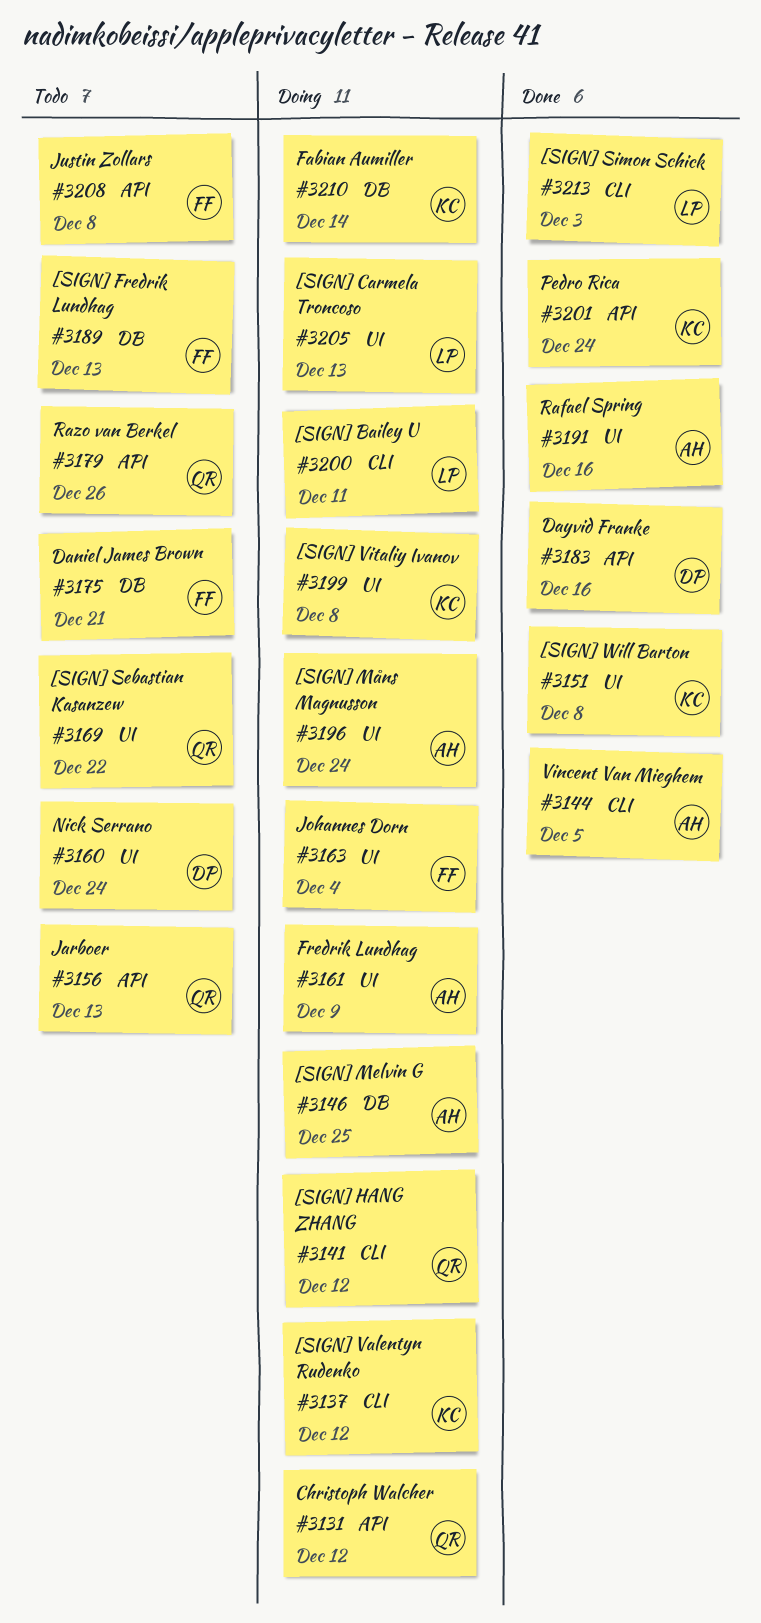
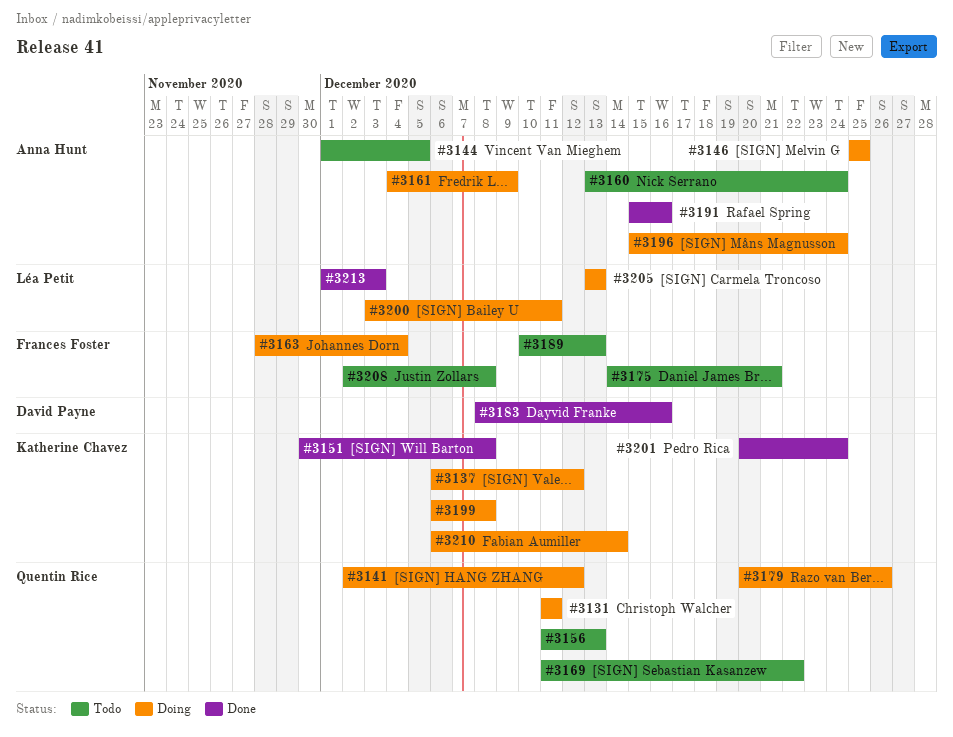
#3131, due: Dec 12 -> Dec 11
#3144, status: Done -> Todo
#3160, owner: David Payne -> Anna Hunt
#3179, status: Todo -> Doing

